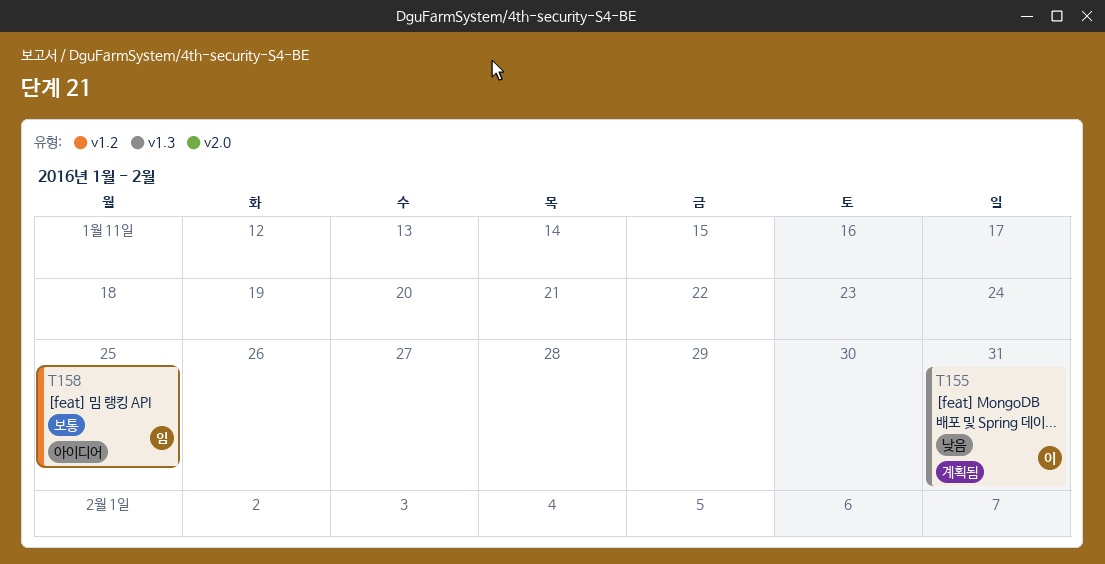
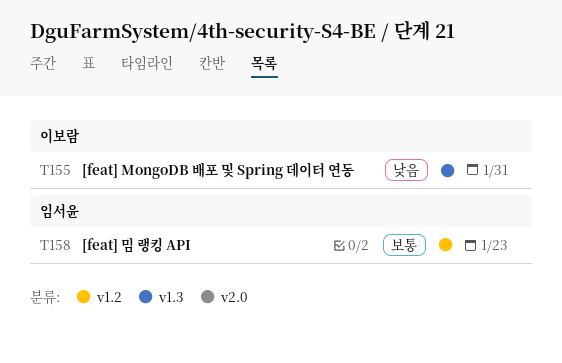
T158, due: Jan 25 -> Jan 23

